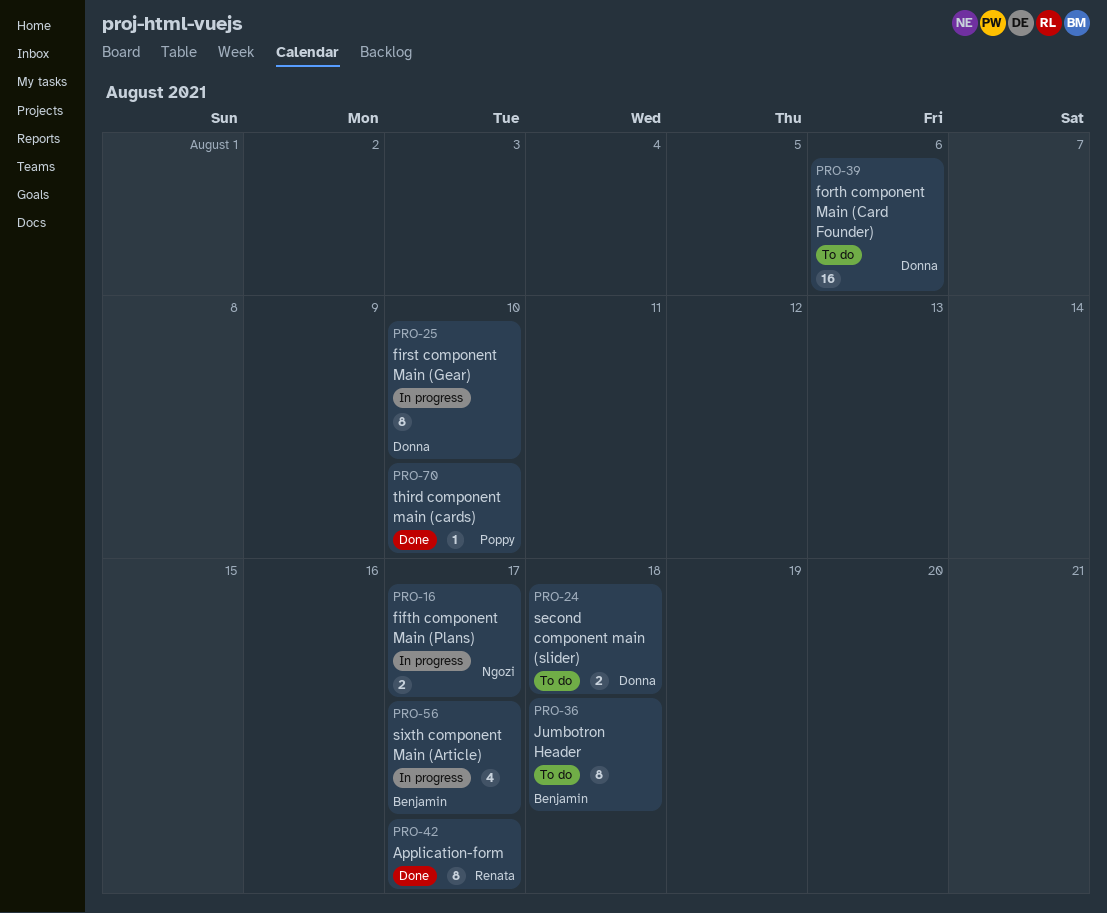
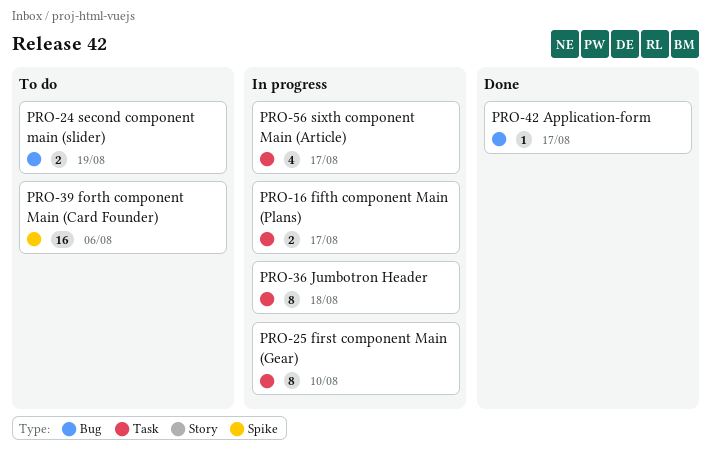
PRO-24, due: Aug 18 -> Aug 19
PRO-36, status: To do -> In progress
PRO-42, estimate: 8 -> 1
PRO-70: present -> none

